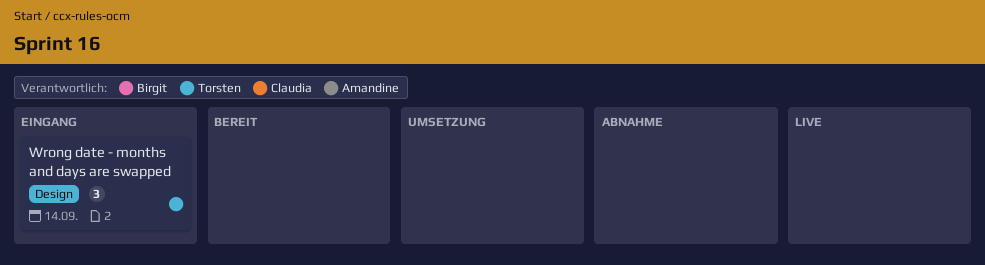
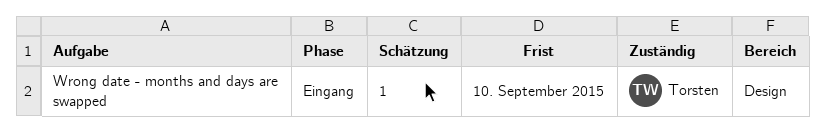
Wrong date - months and days are swapped, estimate: 3 -> 1
Wrong date - months and days are swapped, due: Sep 14 -> Sep 10

